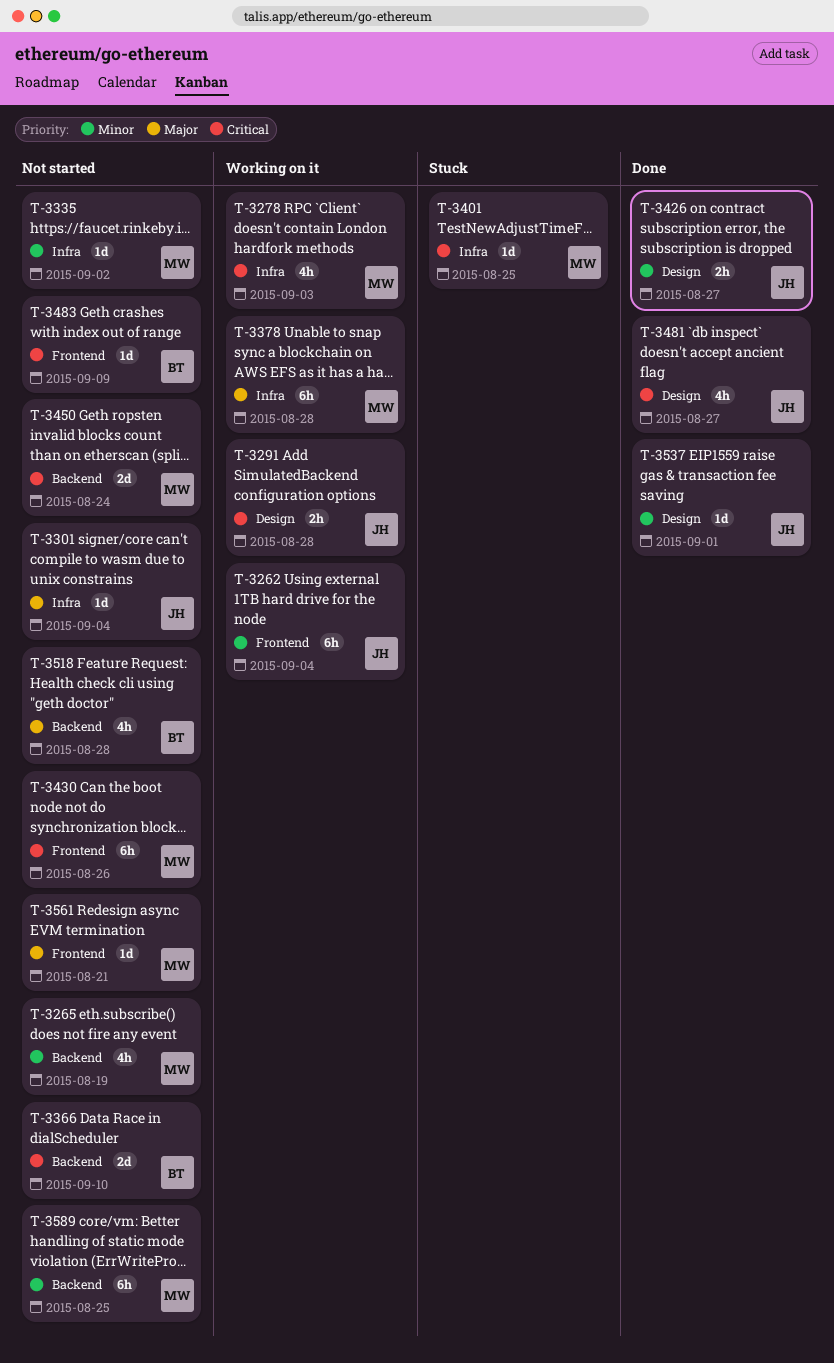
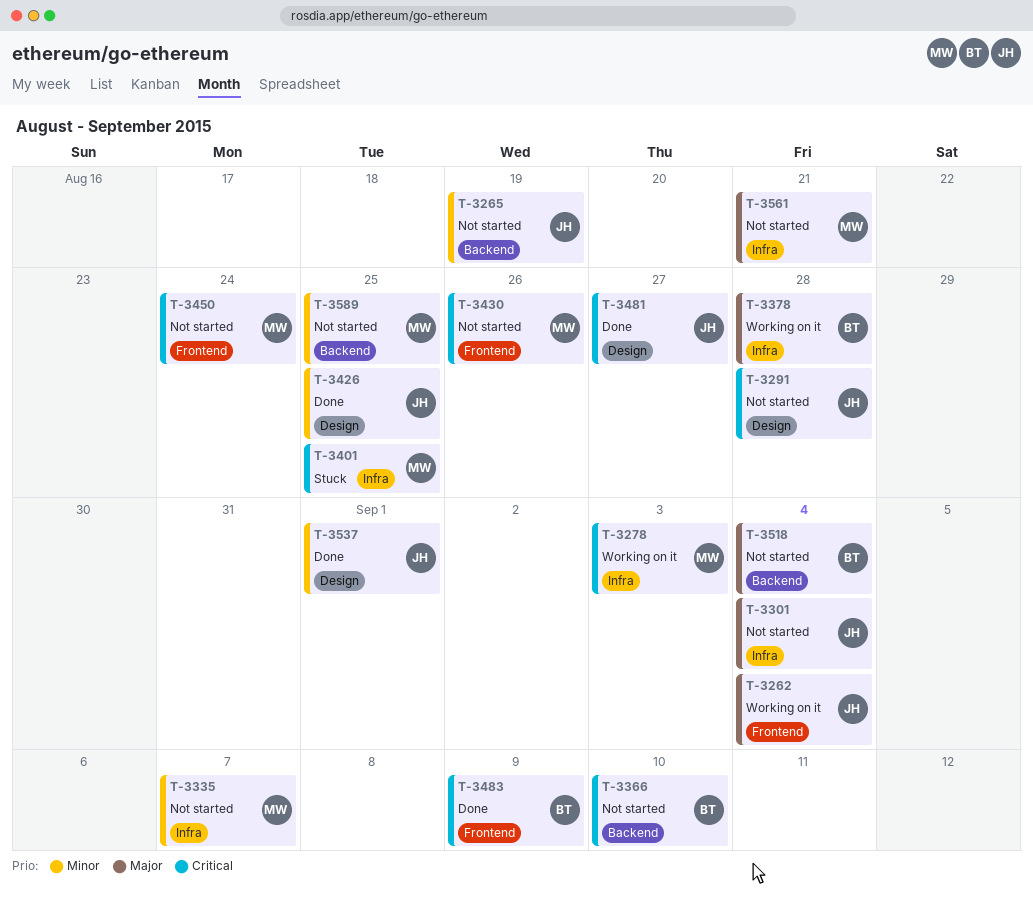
T-3262, priority: Minor -> Major
T-3265, owner: MW -> JH
T-3291, status: Working on it -> Not started
T-3335, due: Sep 2 -> Sep 7
T-3378, owner: MW -> BT
T-3426, due: Aug 27 -> Aug 25
T-3450, label: Backend -> Frontend
T-3483, status: Not started -> Done
T-3518, due: Aug 28 -> Sep 4
T-3561, label: Frontend -> Infra

